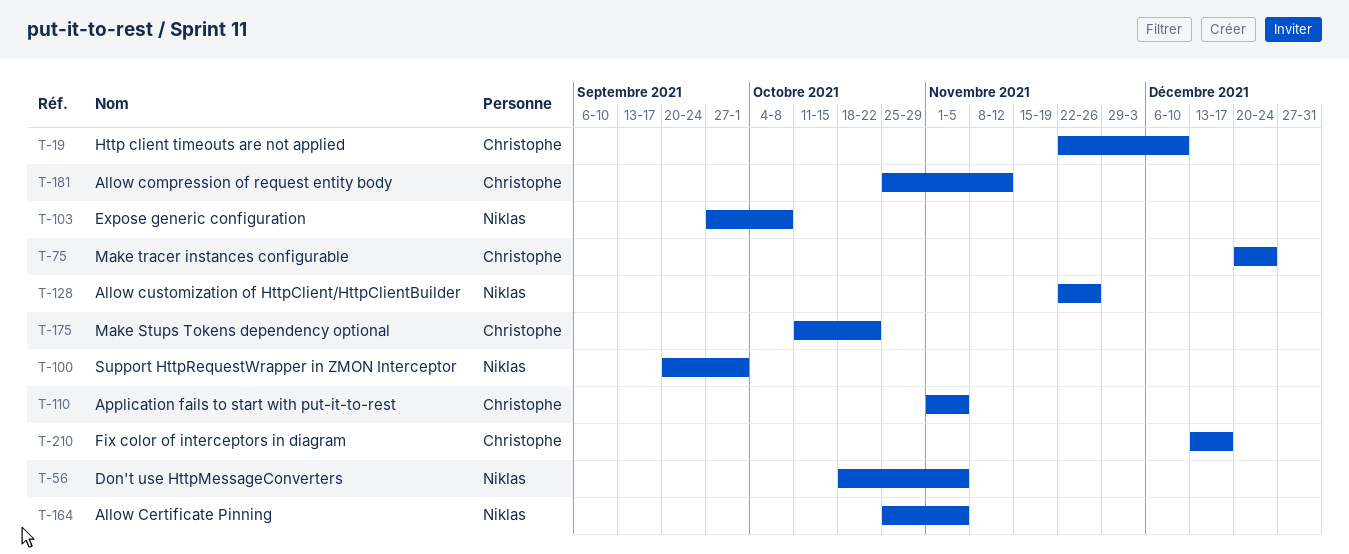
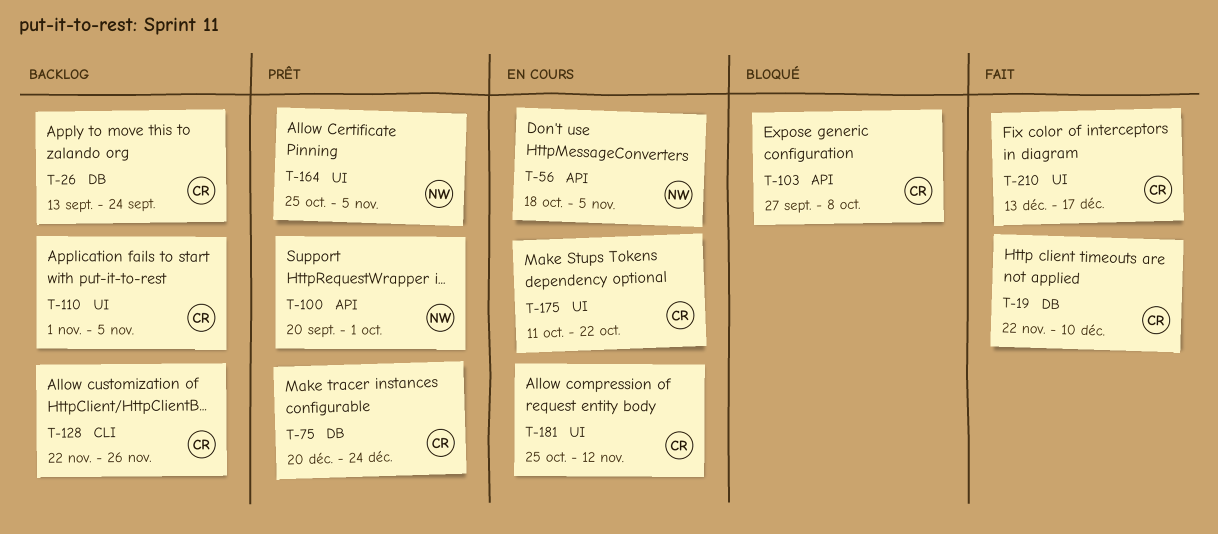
T-26: none -> present
T-103, owner: Niklas -> Christophe
T-128, owner: Niklas -> Christophe

